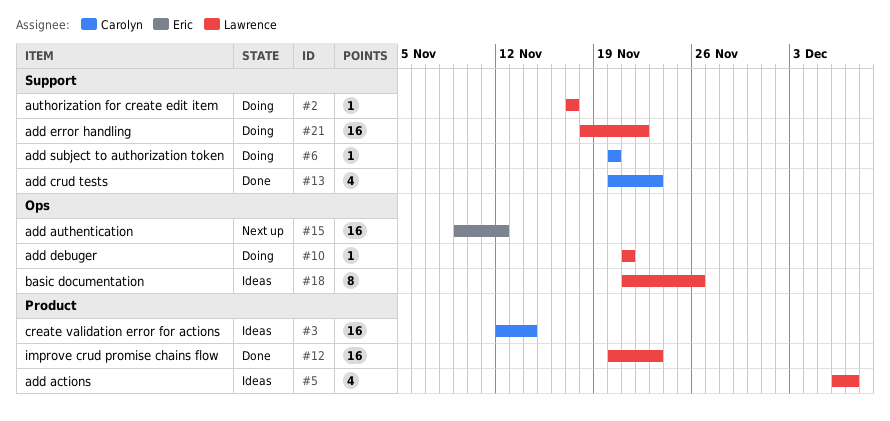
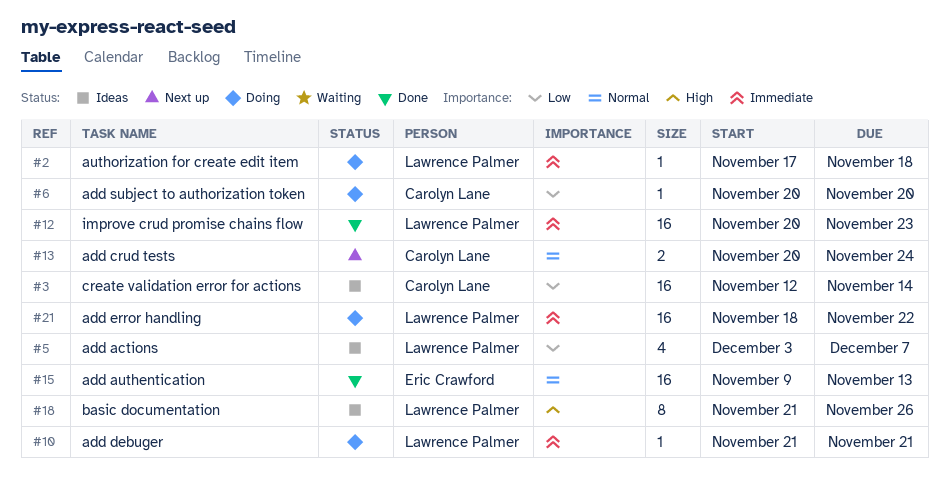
#2, due: Nov 17 -> Nov 18
#5, start: Dec 6 -> Dec 3
#13, status: Done -> Next up
#13, estimate: 4 -> 2
#13, due: Nov 23 -> Nov 24
#15, status: Next up -> Done
#15, due: Nov 12 -> Nov 13

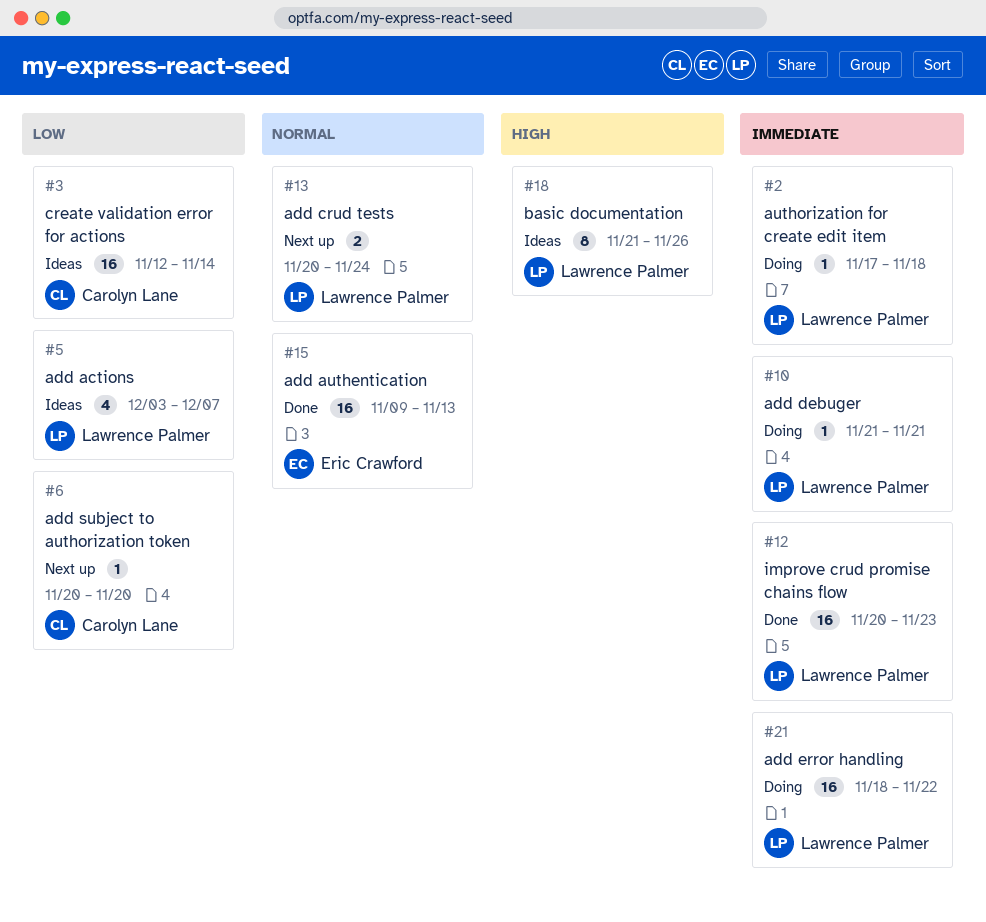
#6, status: Doing -> Next up
#13, owner: Carolyn Lane -> Lawrence Palmer

